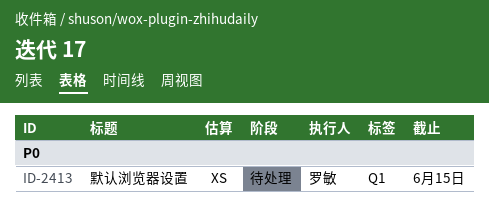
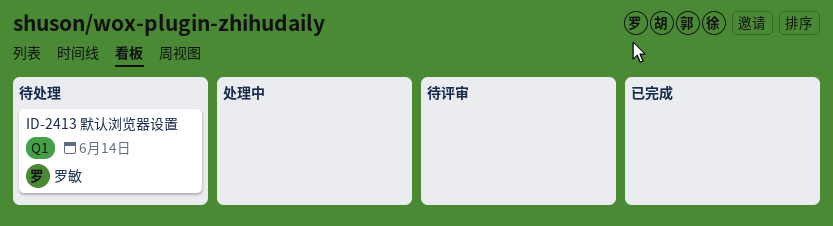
ID-2413, due: Jun 15 -> Jun 14

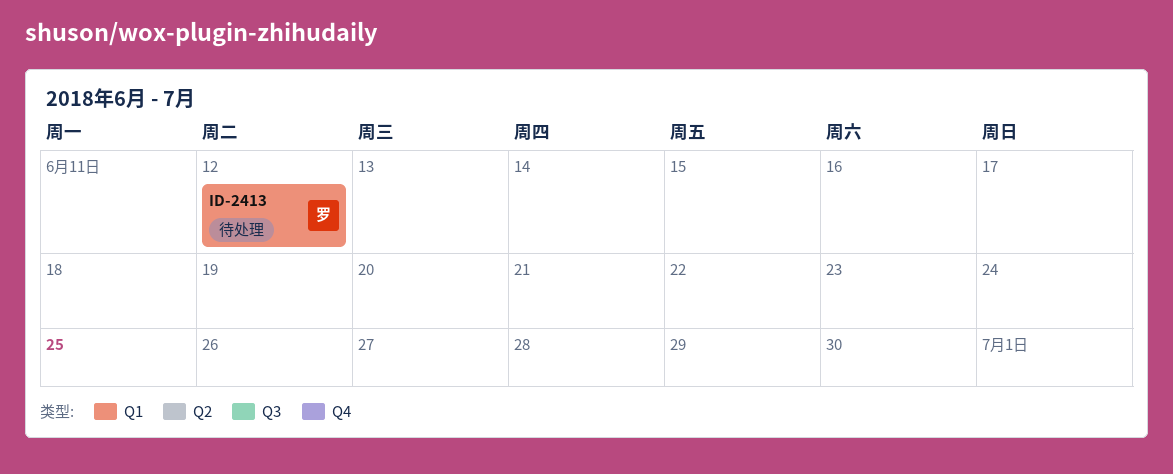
ID-2413, due: Jun 14 -> Jun 12

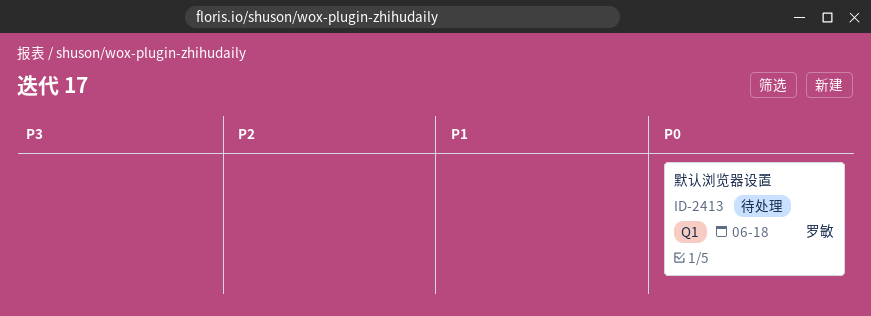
ID-2413, due: Jun 12 -> Jun 18

